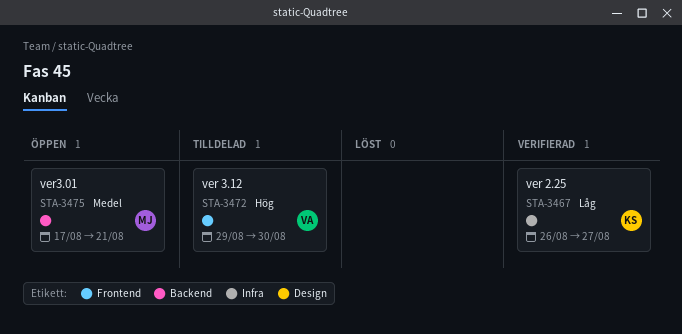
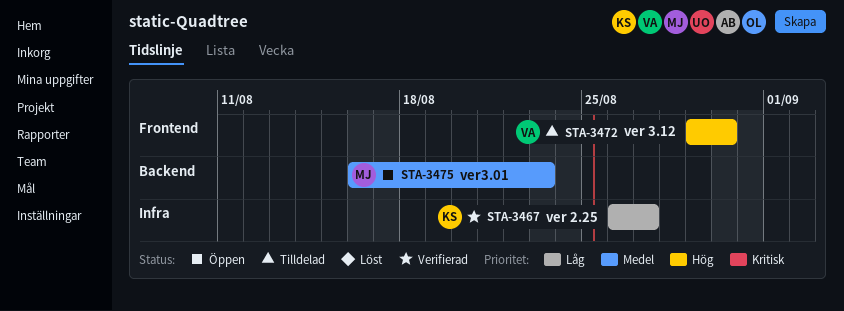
STA-3475, start: Aug 17 -> Aug 16
STA-3475, due: Aug 21 -> Aug 23

